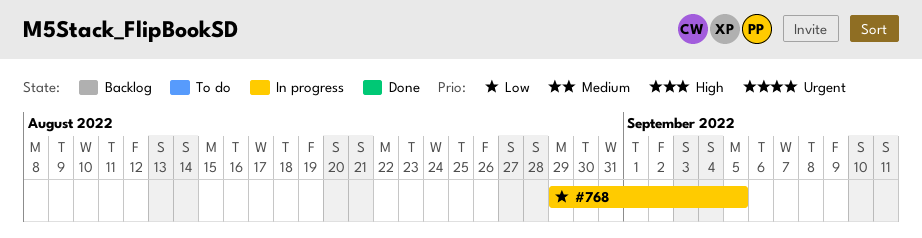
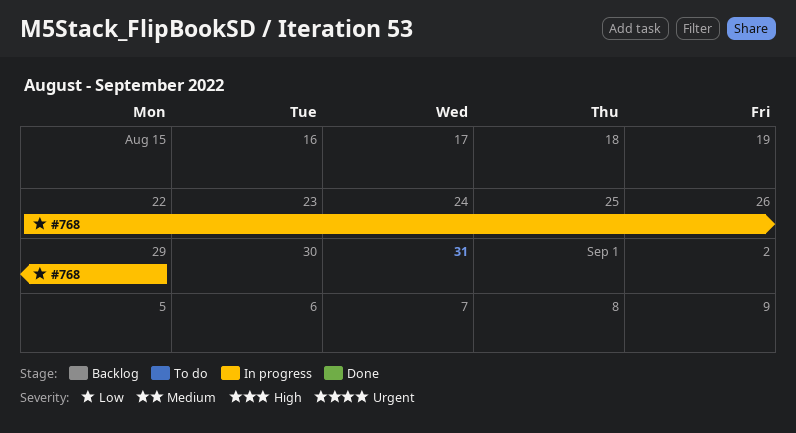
#768, start: Aug 29 -> Aug 22
#768, due: Sep 5 -> Aug 29

